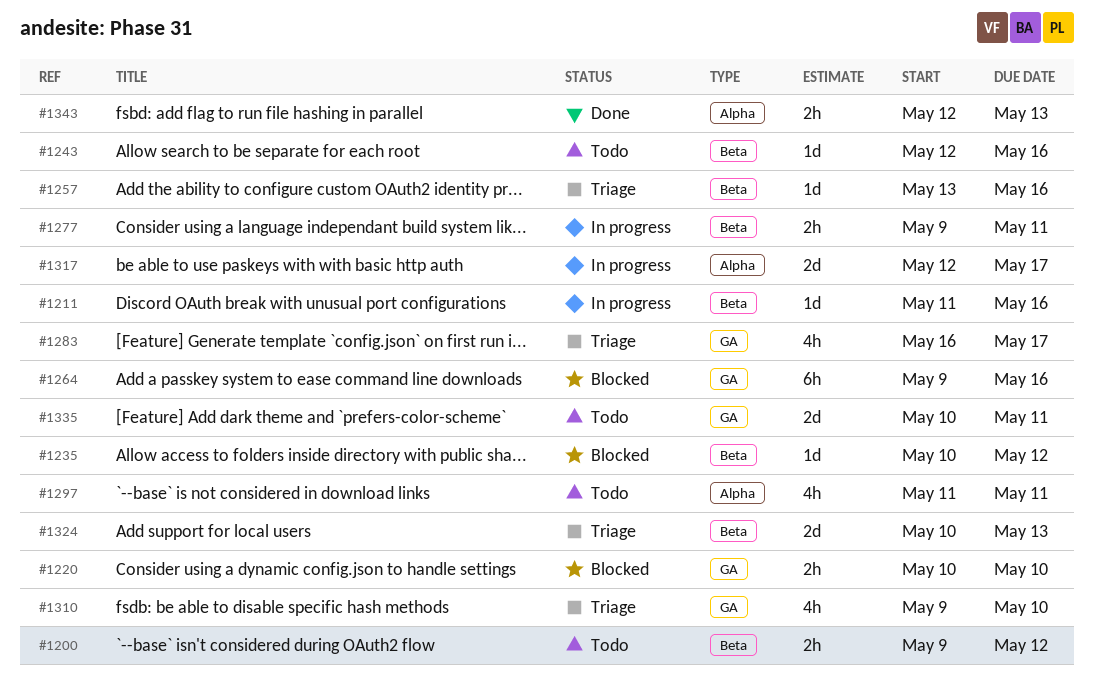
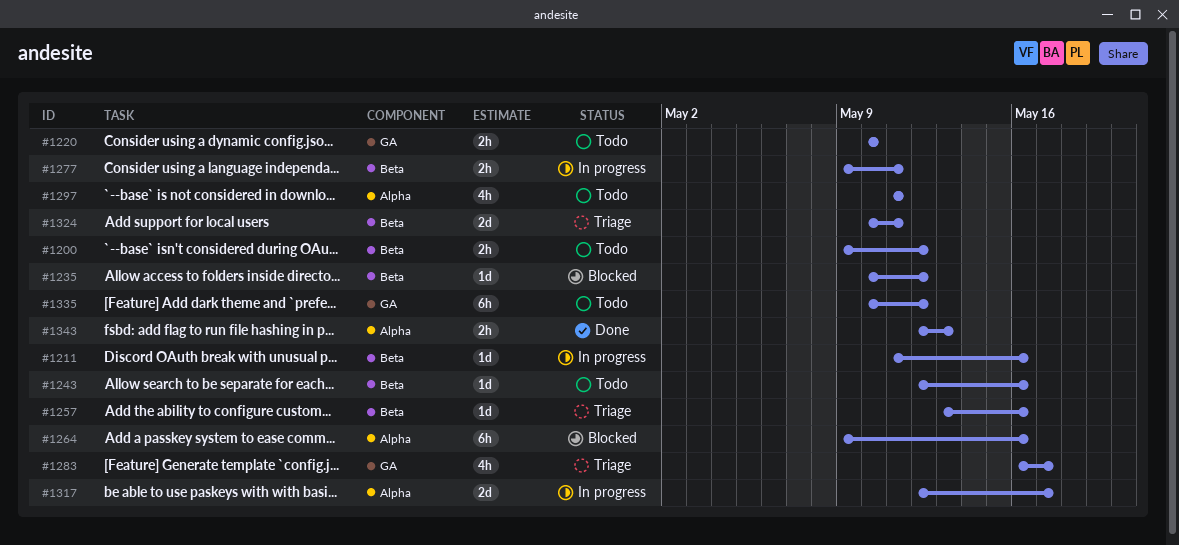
#1220, status: Blocked -> Todo
#1264, label: GA -> Alpha
#1310: present -> none
#1324, due: May 13 -> May 11
#1335, estimate: 2d -> 6h
#1335, due: May 11 -> May 12

